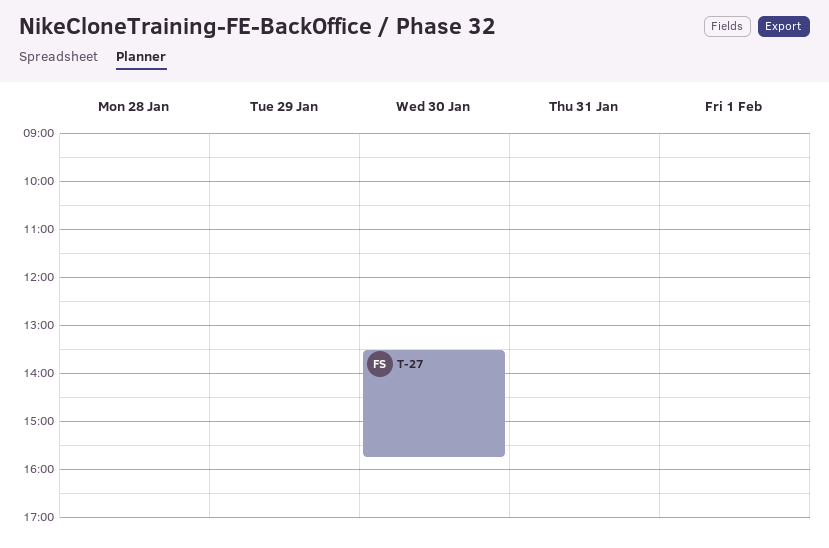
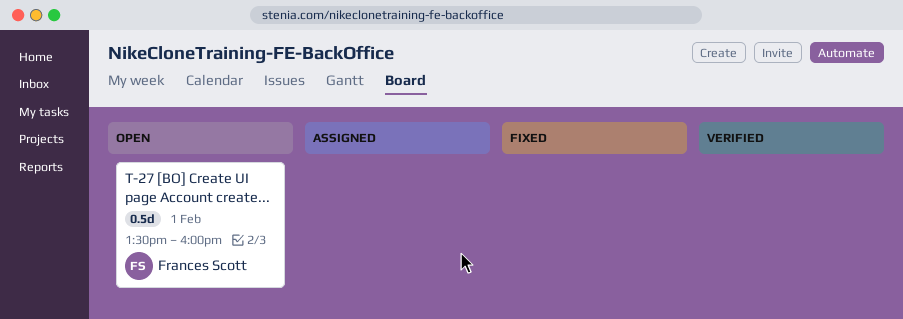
T-27, day: Jan 30 -> Feb 1
T-27, ends: 15:45 -> 16:00

